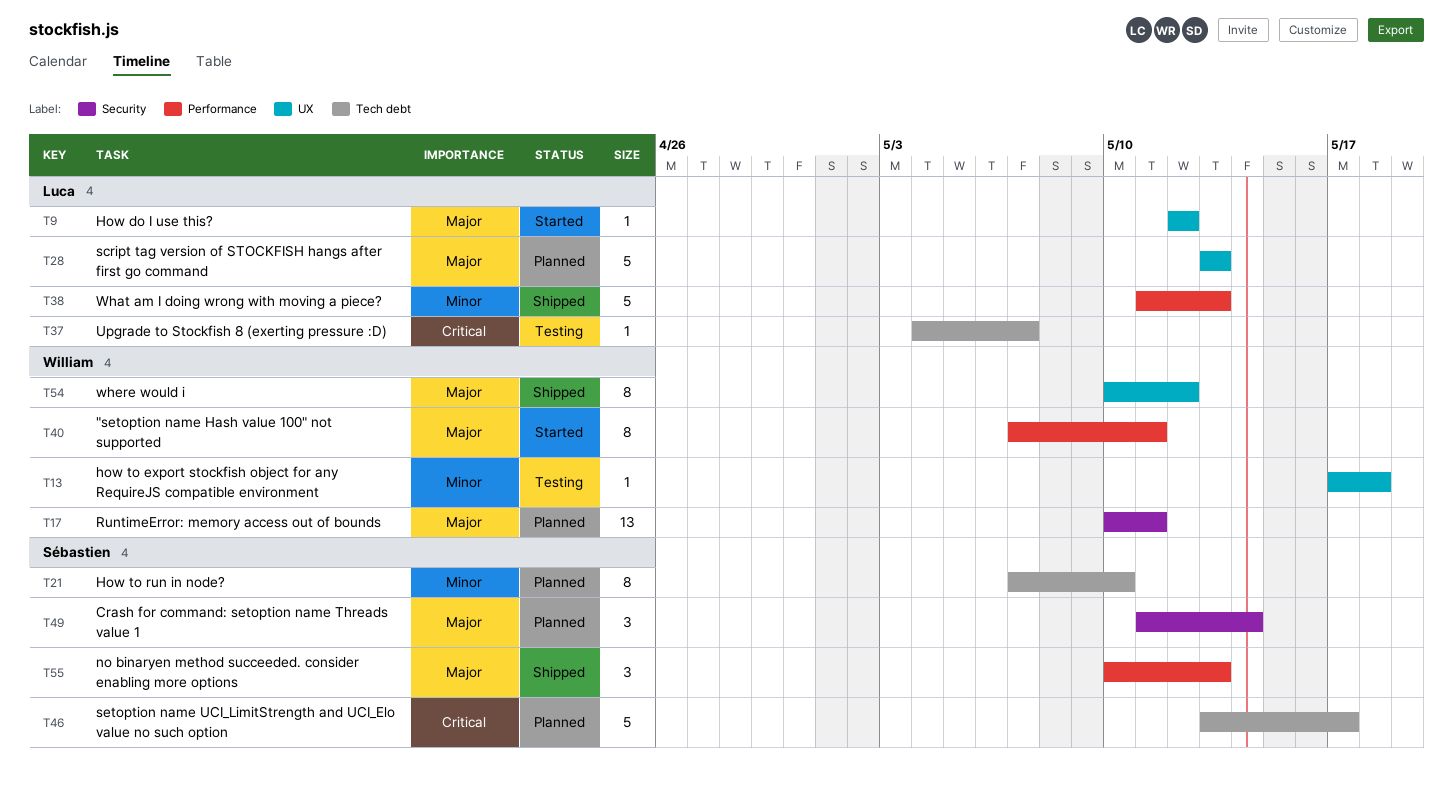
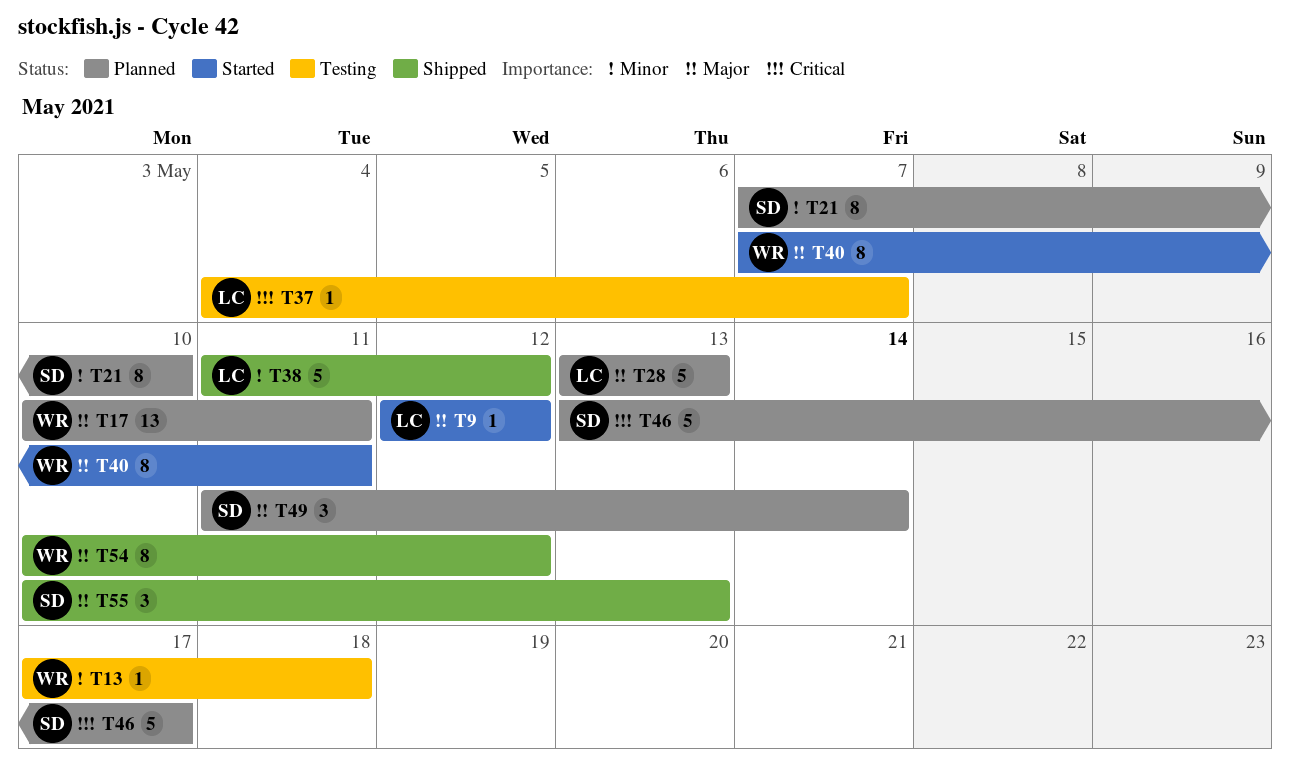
T38, due: May 13 -> May 12

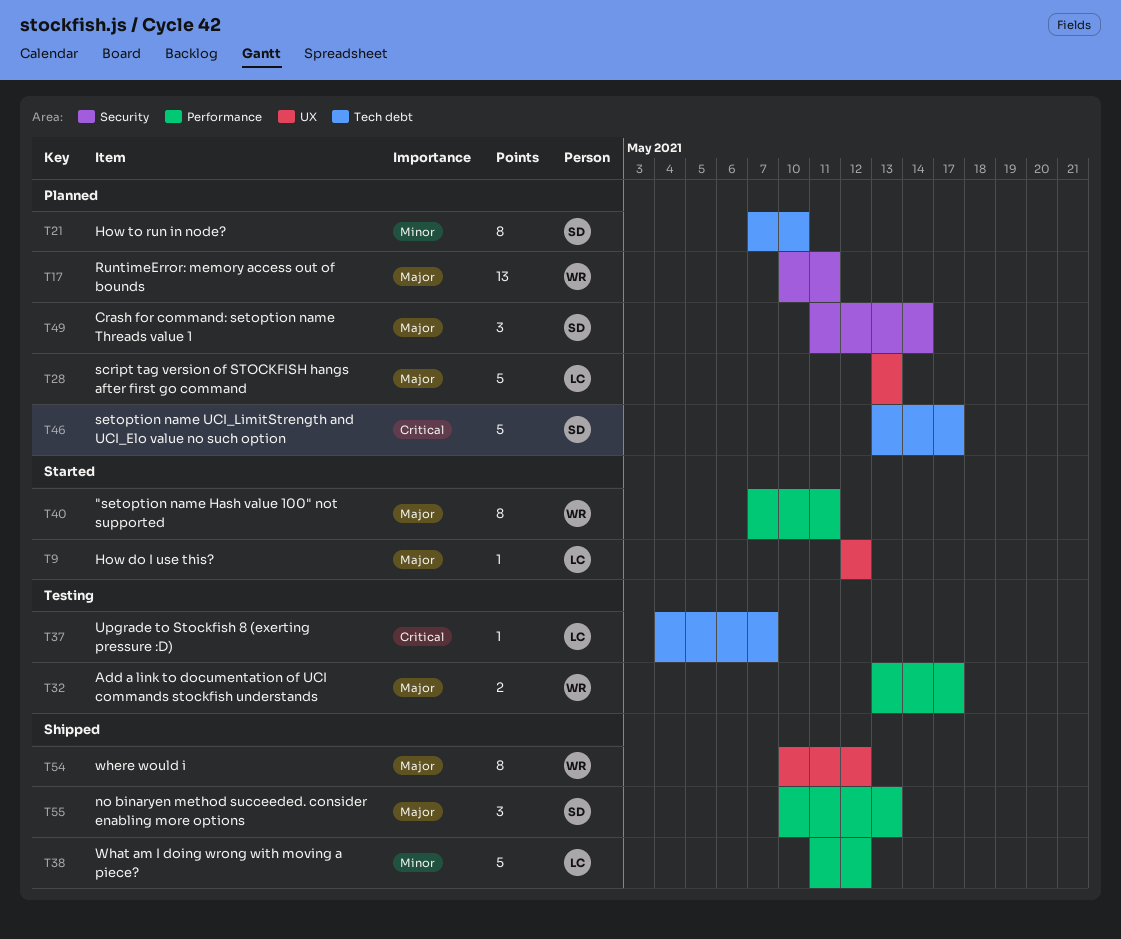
T13: present -> none
T32: none -> present

